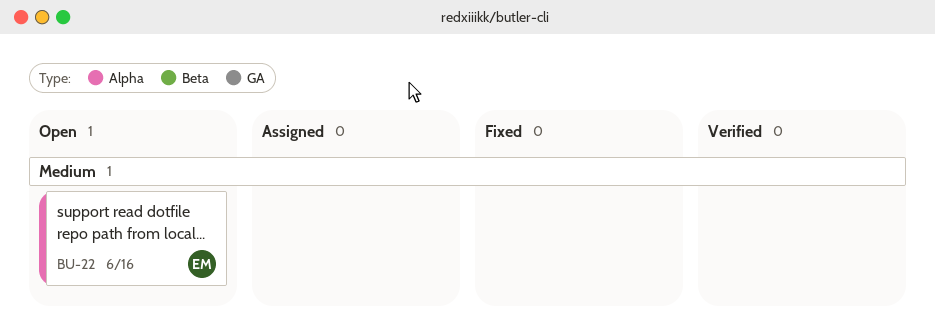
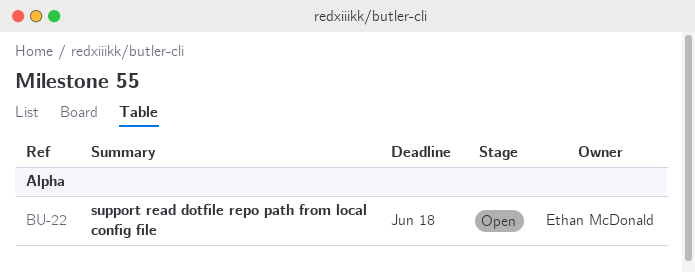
BU-22, due: Jun 16 -> Jun 18

